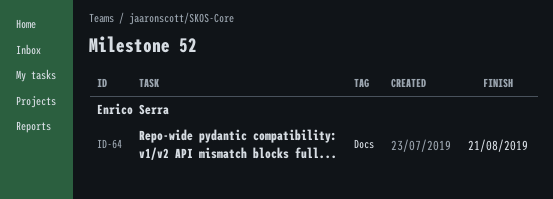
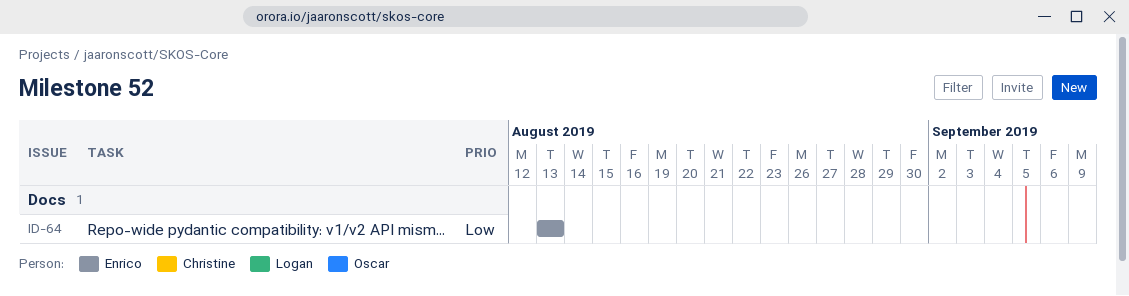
ID-64, due: Aug 21 -> Aug 13

